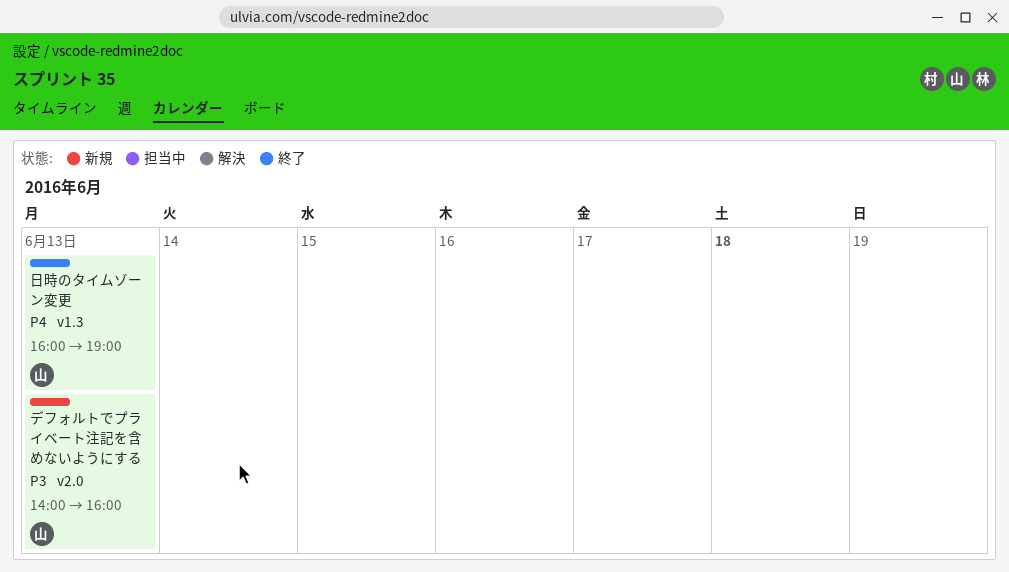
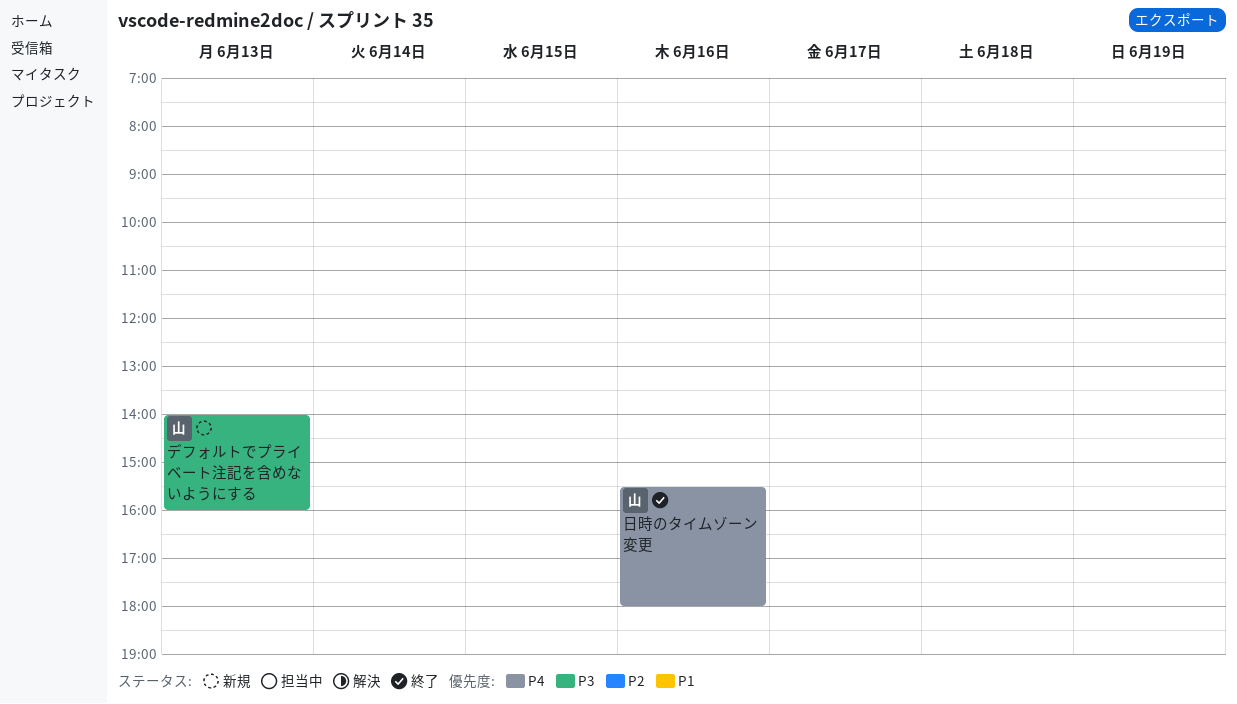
日時のタイムゾーン変更, day: Jun 13 -> Jun 16
日時のタイムゾーン変更, begins: 16:00 -> 15:30
日時のタイムゾーン変更, ends: 19:00 -> 18:00

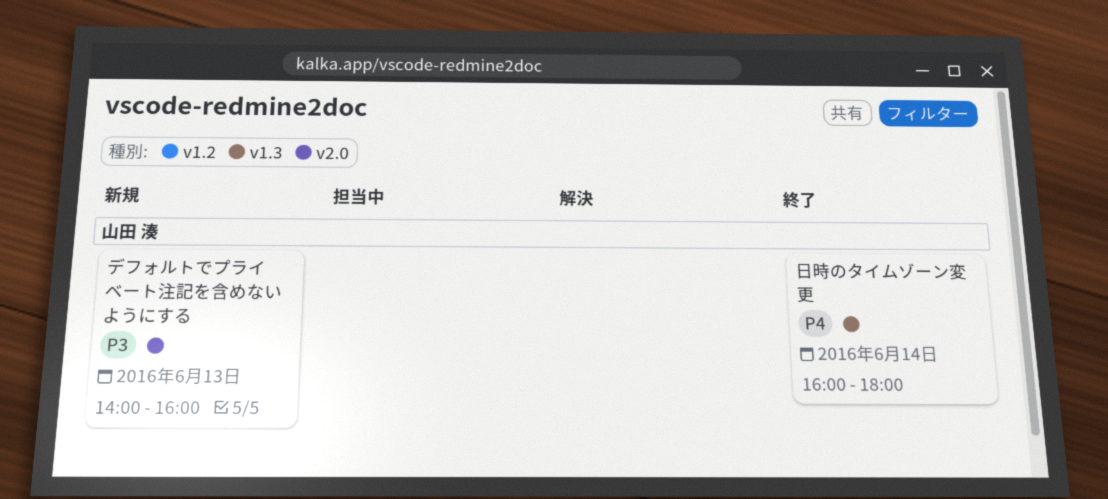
日時のタイムゾーン変更, day: Jun 16 -> Jun 14
日時のタイムゾーン変更, begins: 15:30 -> 16:00

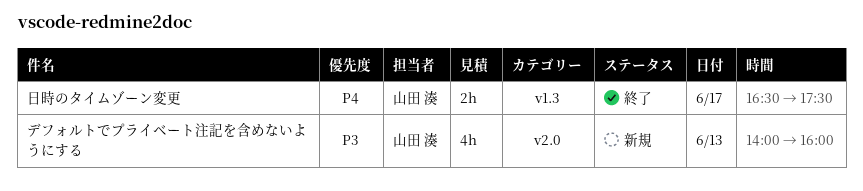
日時のタイムゾーン変更, day: Jun 14 -> Jun 17
日時のタイムゾーン変更, begins: 16:00 -> 16:30
日時のタイムゾーン変更, ends: 18:00 -> 17:30

